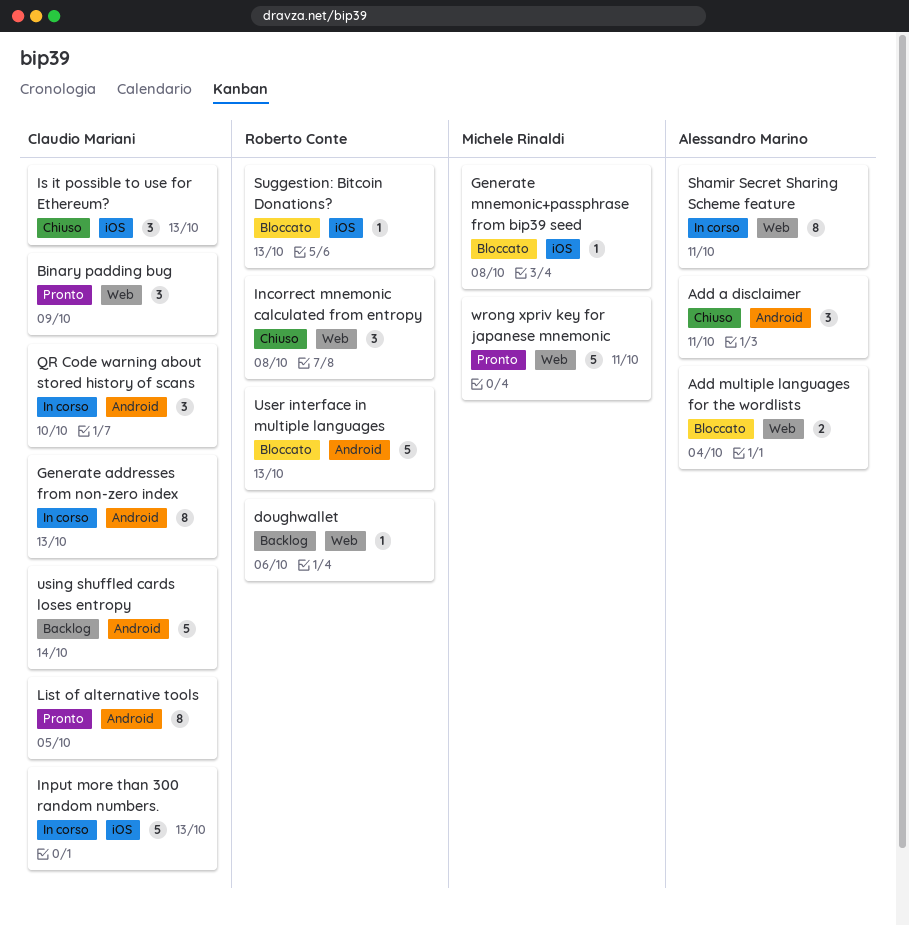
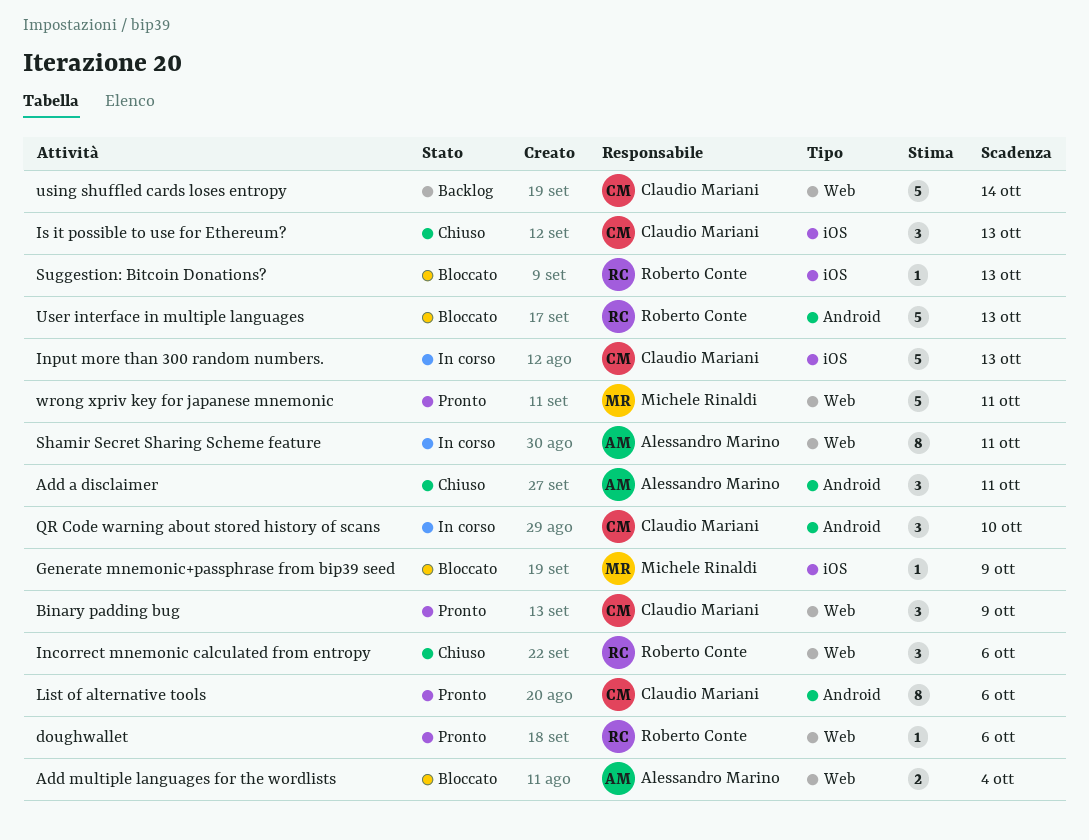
doughwallet, status: Backlog -> Pronto
Generate addresses from non-zero index: present -> none
Generate mnemonic+passphrase from bip39 seed, due: Oct 8 -> Oct 9
Incorrect mnemonic calculated from entropy, due: Oct 8 -> Oct 6
List of alternative tools, due: Oct 5 -> Oct 6
using shuffled cards loses entropy, label: Android -> Web

